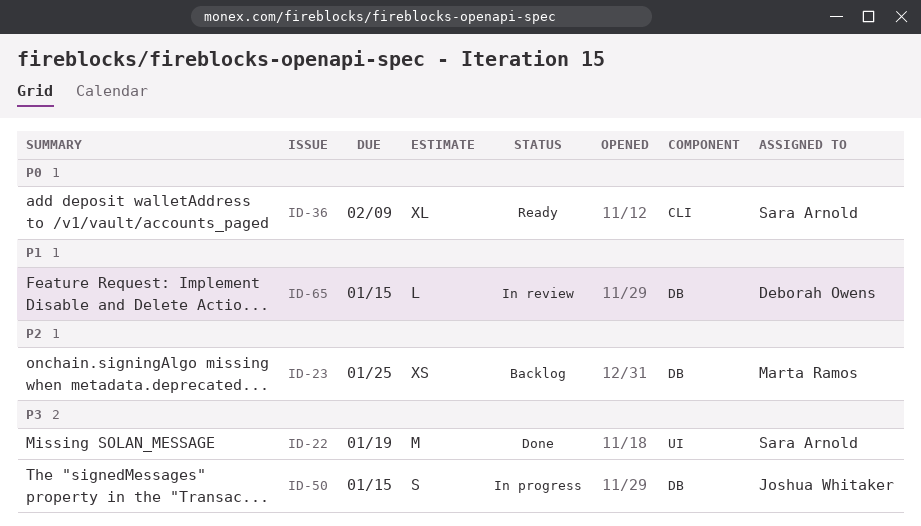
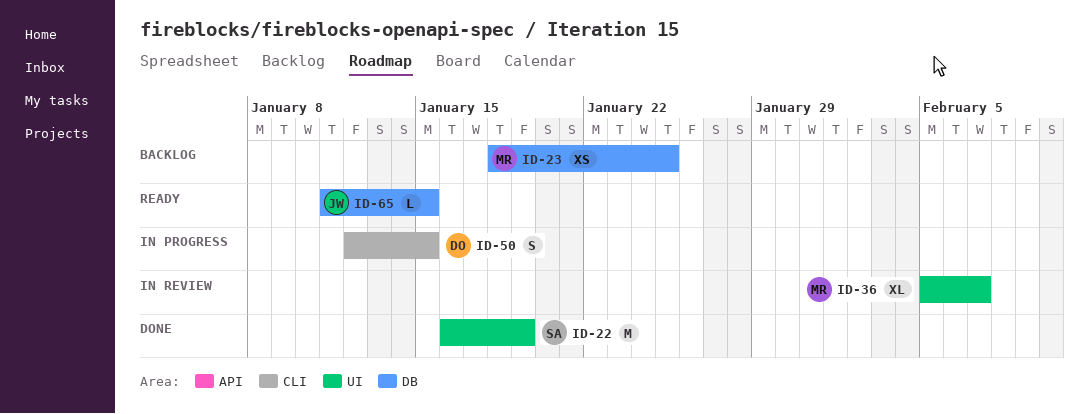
ID-36, status: Ready -> In review
ID-36, owner: Sara Arnold -> Marta Ramos
ID-36, label: CLI -> UI
ID-36, due: Feb 9 -> Feb 7
ID-50, owner: Joshua Whitaker -> Deborah Owens
ID-50, label: DB -> CLI
ID-65, status: In review -> Ready
ID-65, owner: Deborah Owens -> Joshua Whitaker

